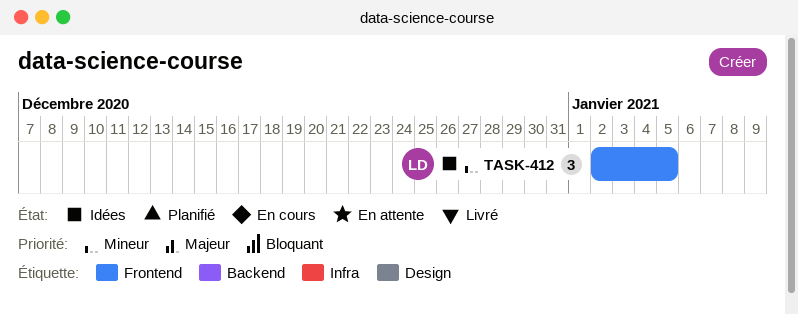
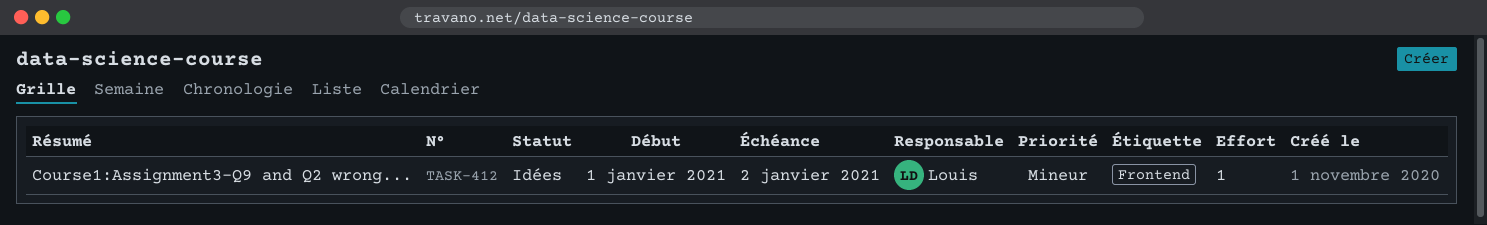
TASK-412, estimate: 3 -> 1
TASK-412, start: Jan 2 -> Jan 1
TASK-412, due: Jan 5 -> Jan 2

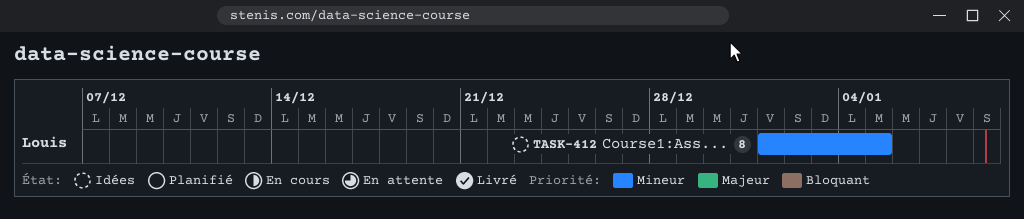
TASK-412, estimate: 1 -> 8
TASK-412, due: Jan 2 -> Jan 5

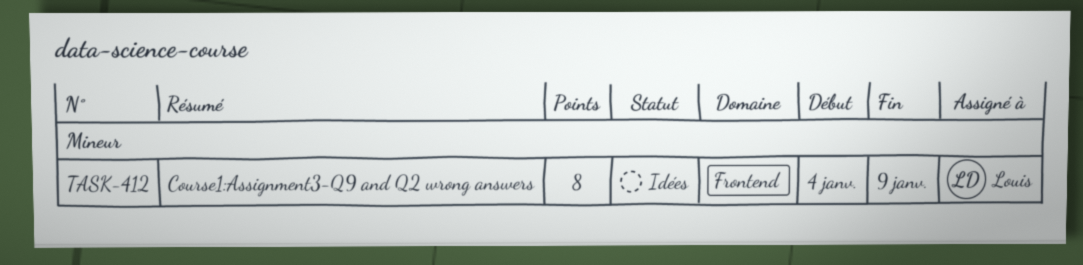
TASK-412, start: Jan 1 -> Jan 4
TASK-412, due: Jan 5 -> Jan 9

